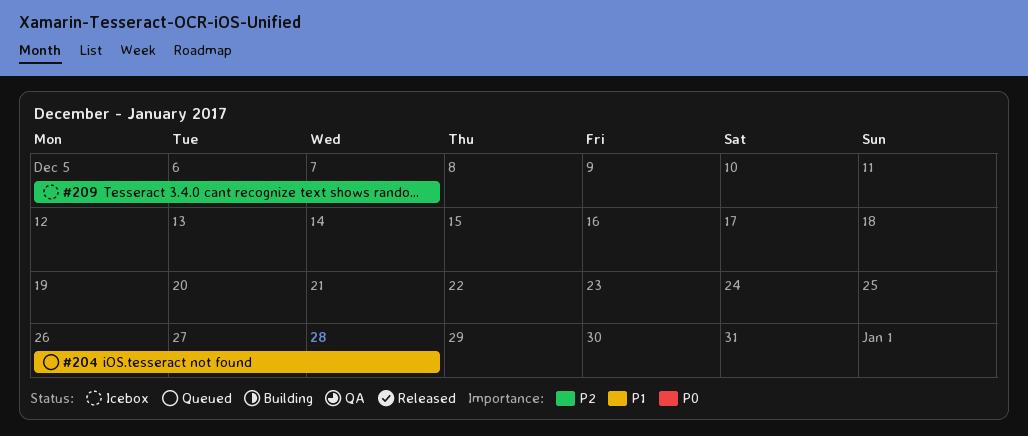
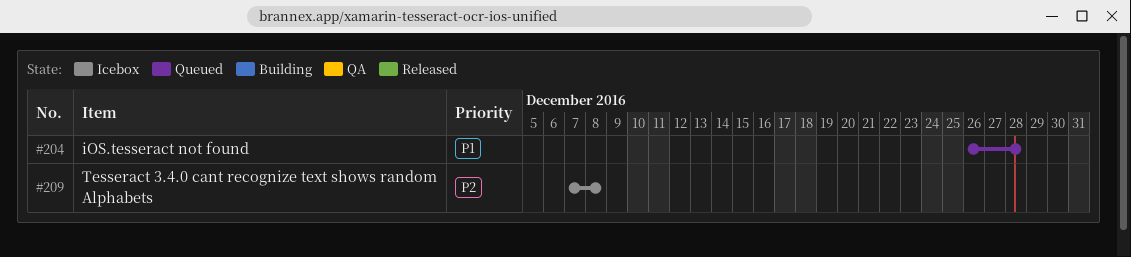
#209, start: Dec 5 -> Dec 7
#209, due: Dec 7 -> Dec 8

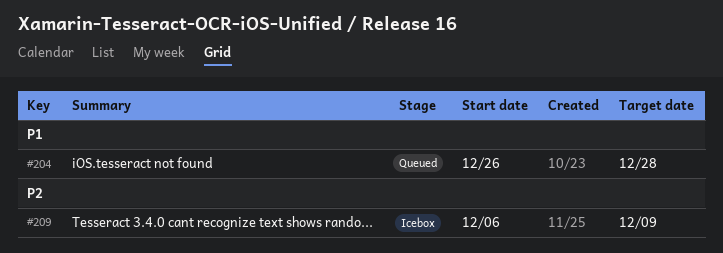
#209, start: Dec 7 -> Dec 6
#209, due: Dec 8 -> Dec 9

